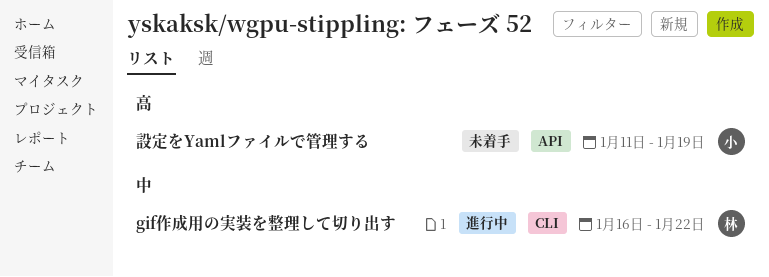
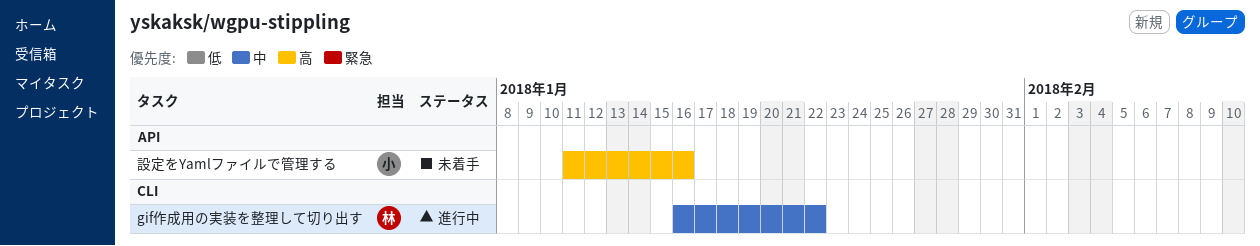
設定をYamlファイルで管理する, due: Jan 19 -> Jan 16

